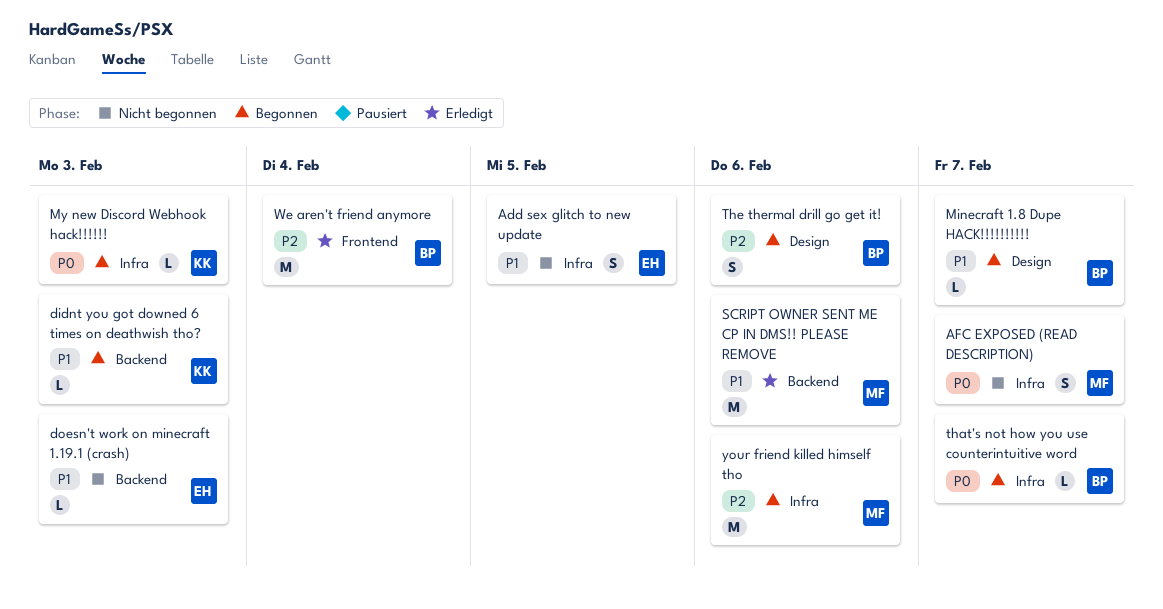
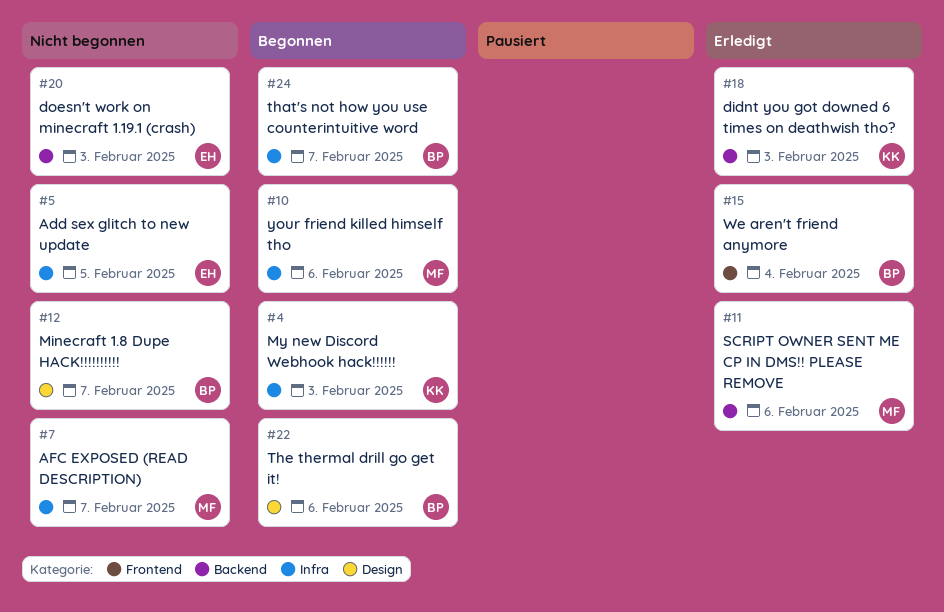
didnt you got downed 6 times on deathwish tho?, status: Begonnen -> Erledigt
Minecraft 1.8 Dupe HACK!!!!!!!!!!, status: Begonnen -> Nicht begonnen

